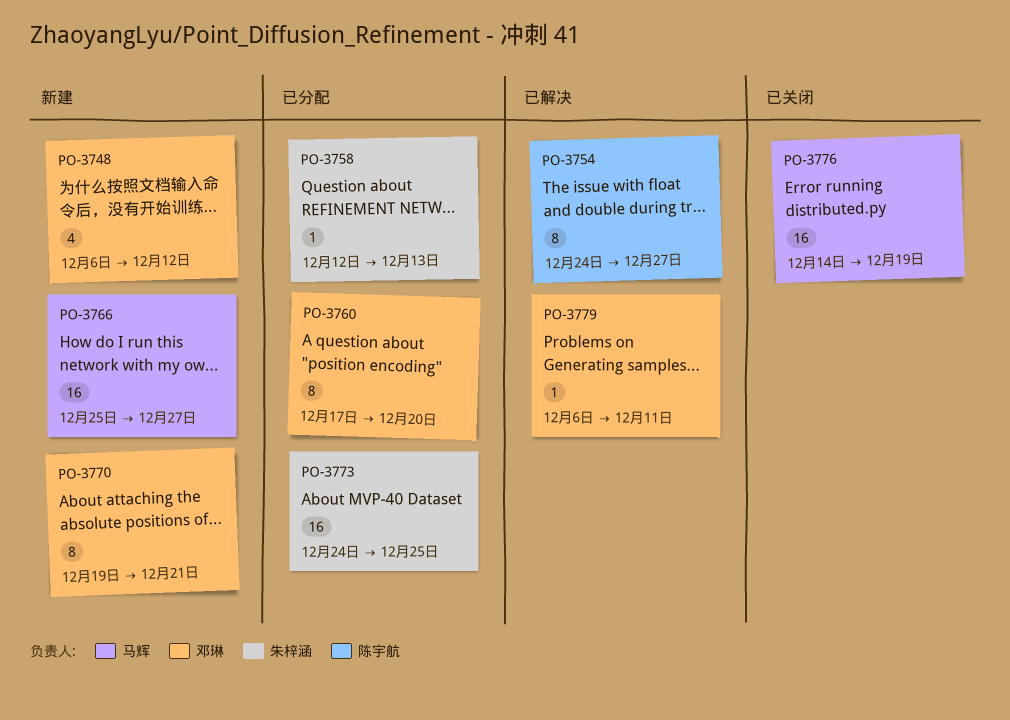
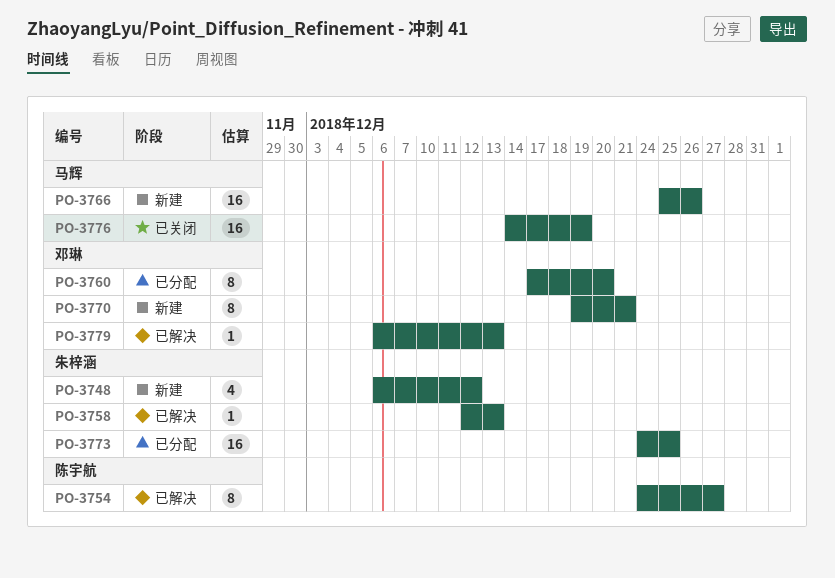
PO-3748, owner: 邓琳 -> 朱梓涵
PO-3758, status: 已分配 -> 已解决
PO-3766, due: Dec 27 -> Dec 26
PO-3779, due: Dec 11 -> Dec 13

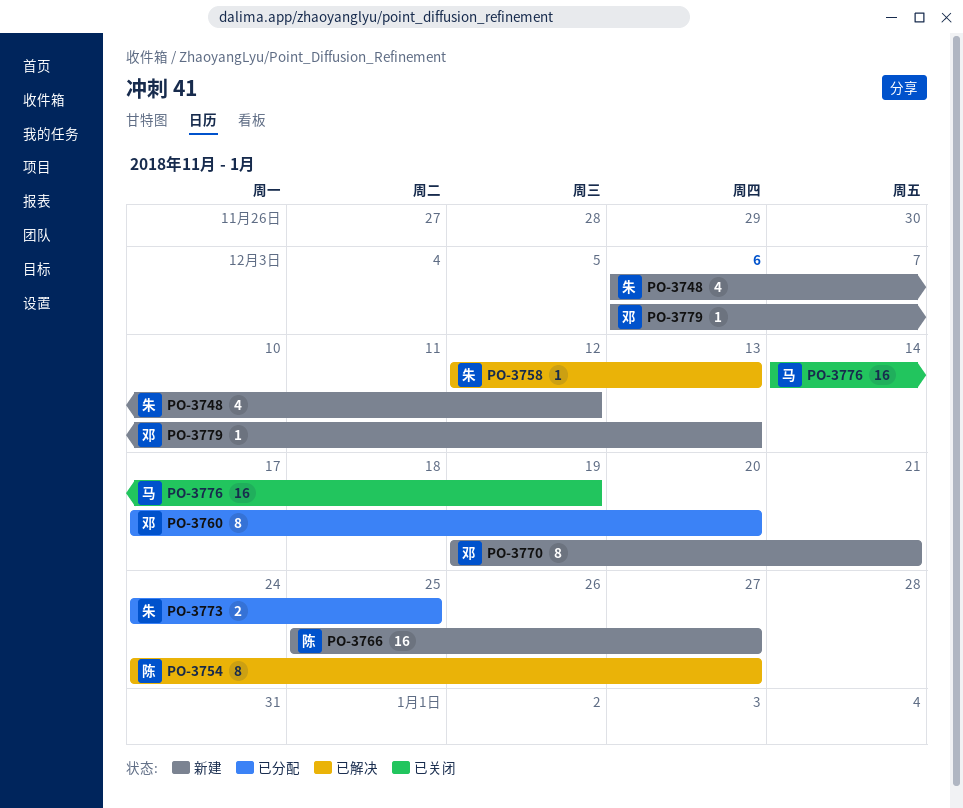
PO-3766, owner: 马辉 -> 陈宇航
PO-3766, due: Dec 26 -> Dec 27
PO-3773, estimate: 16 -> 2
PO-3779, status: 已解决 -> 新建

